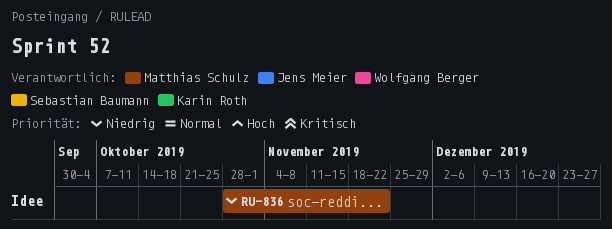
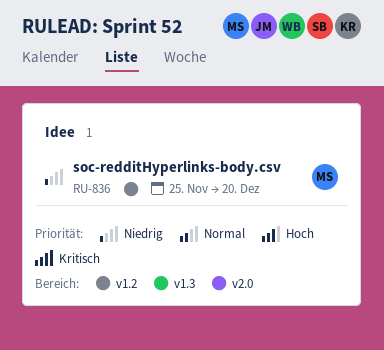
RU-836, start: Oct 28 -> Nov 25
RU-836, due: Nov 22 -> Dec 20

